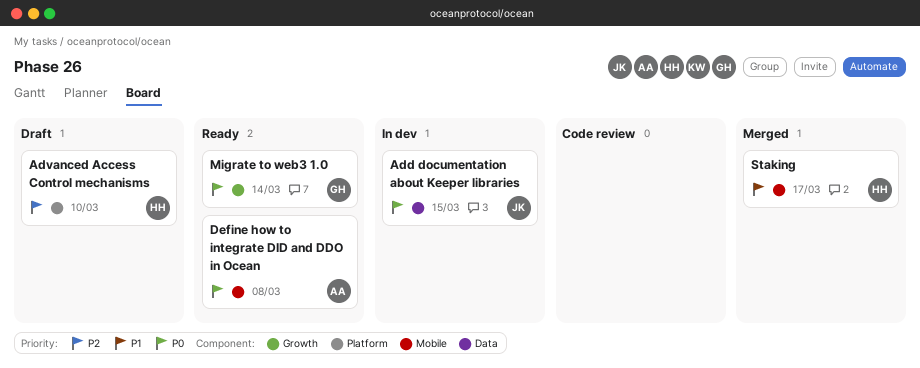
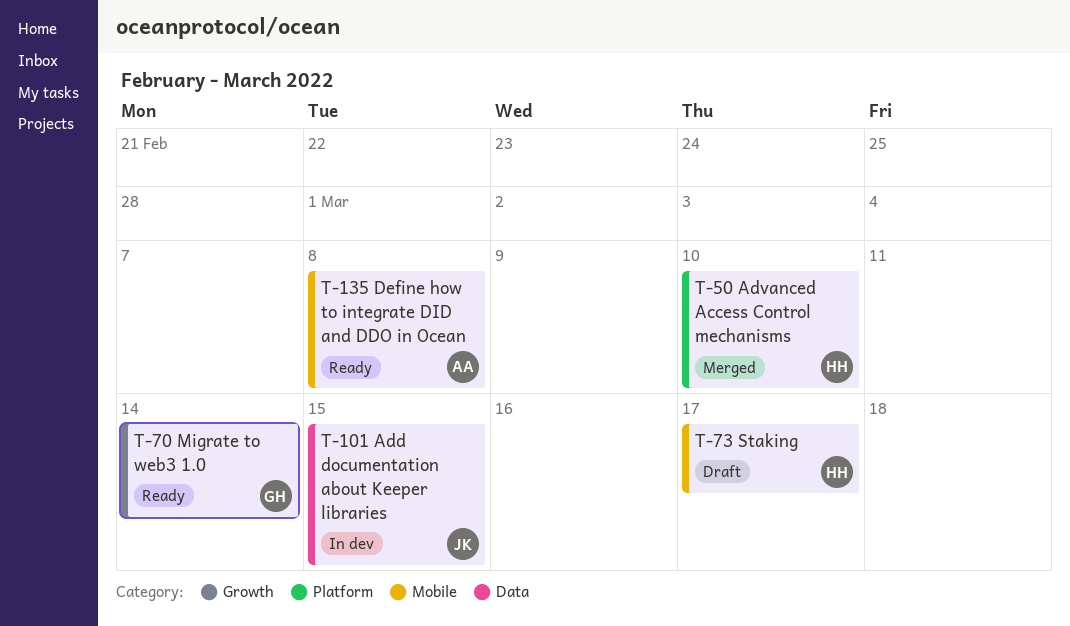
Advanced Access Control mechanisms, status: Draft -> Merged
Staking, status: Merged -> Draft

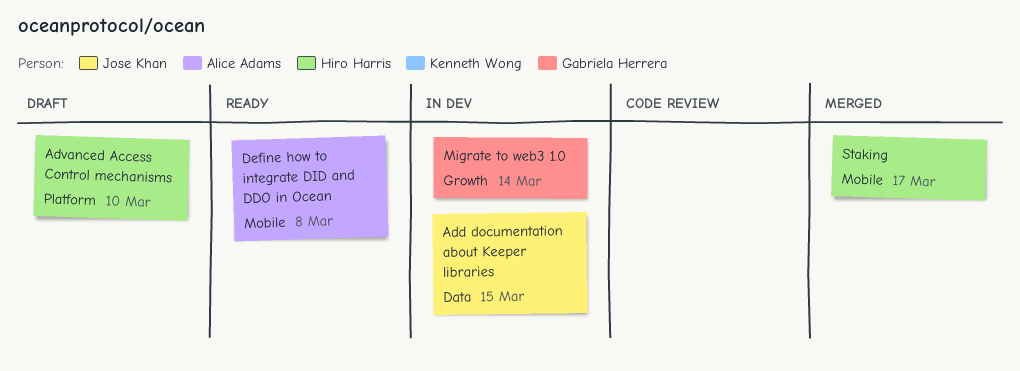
Advanced Access Control mechanisms, status: Merged -> Draft
Migrate to web3 1.0, status: Ready -> In dev
Staking, status: Draft -> Merged

